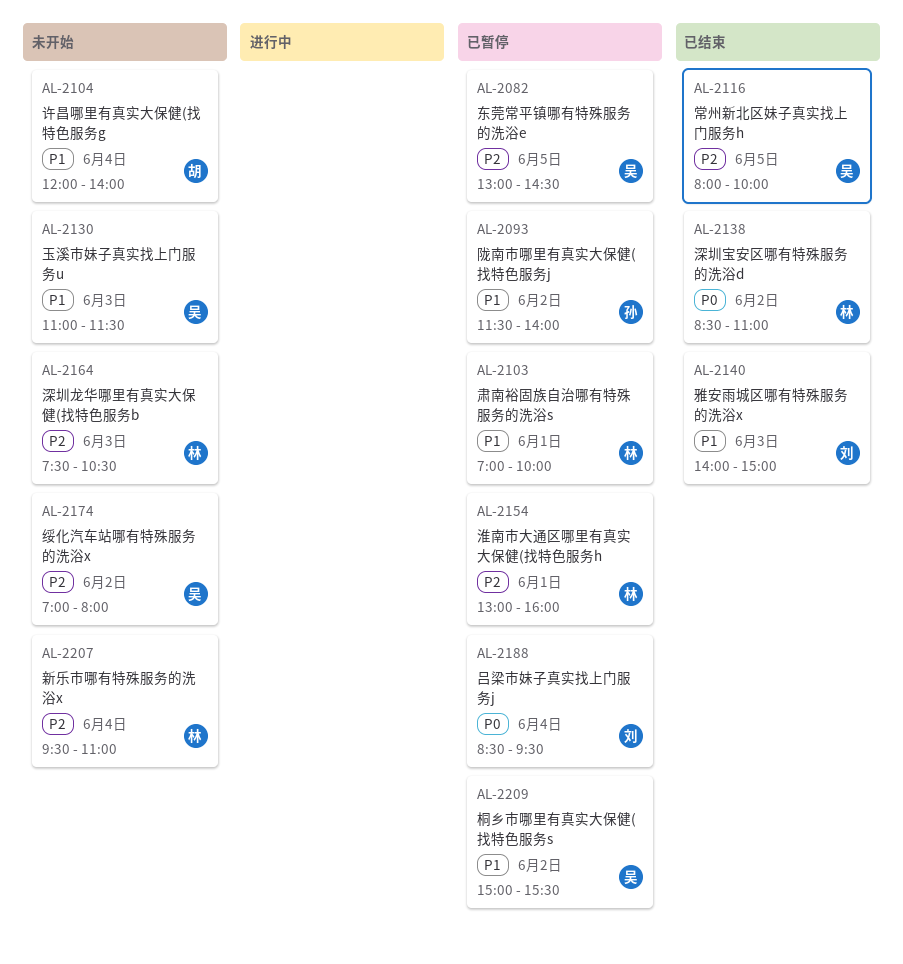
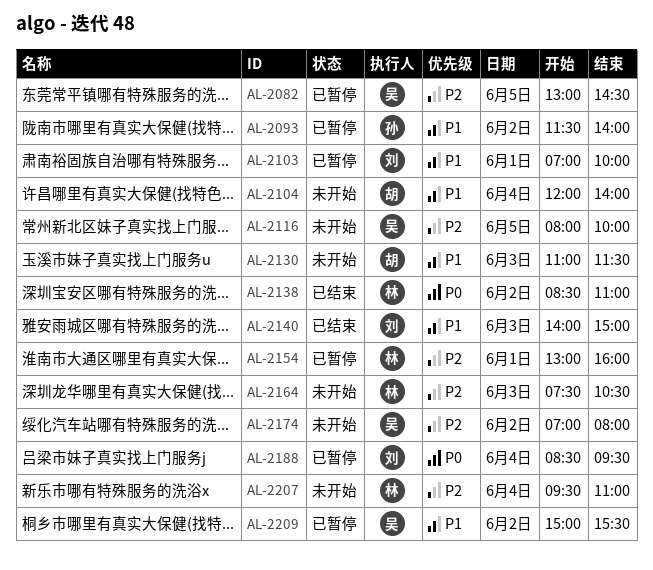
AL-2103, owner: 林 -> 刘
AL-2116, status: 已结束 -> 未开始
AL-2130, owner: 吴 -> 胡

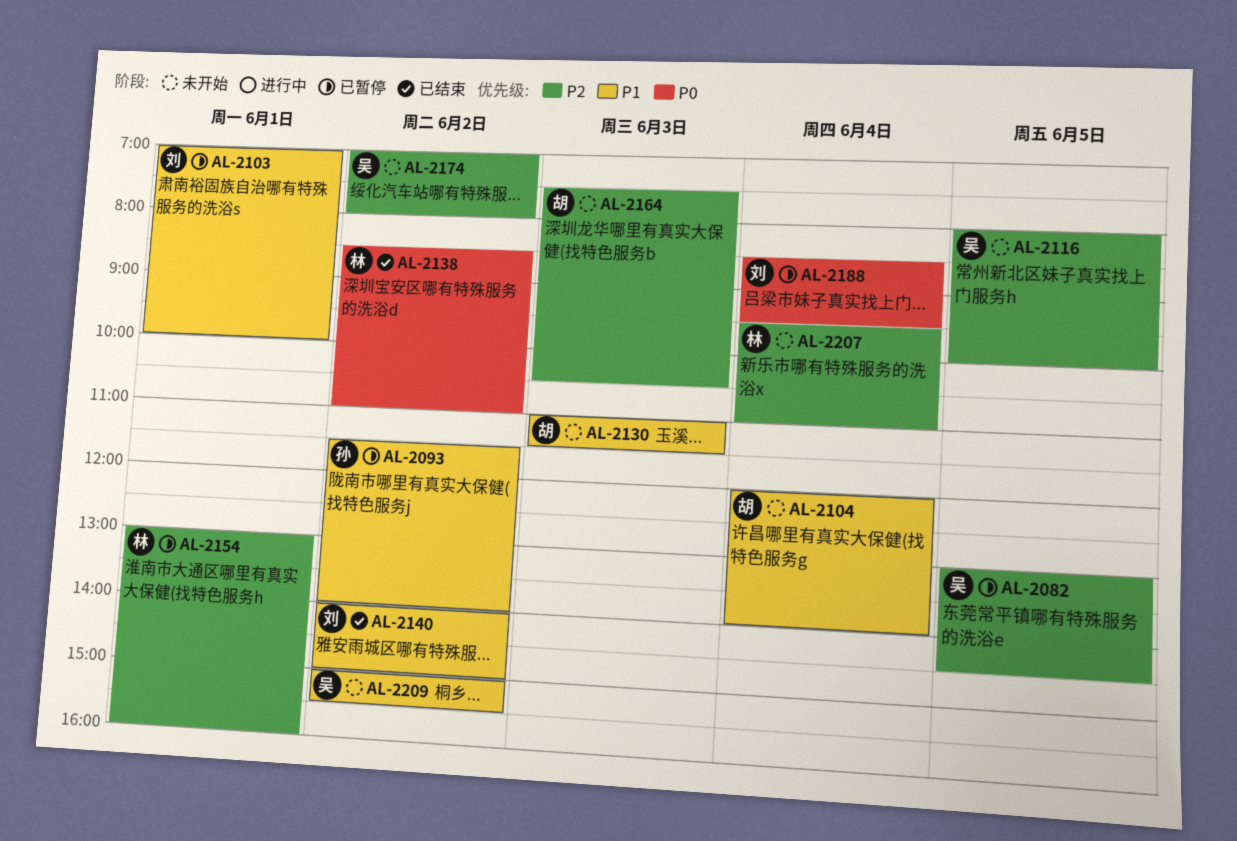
AL-2140, day: Jun 3 -> Jun 2
AL-2164, owner: 林 -> 胡
AL-2209, status: 已暂停 -> 未开始

